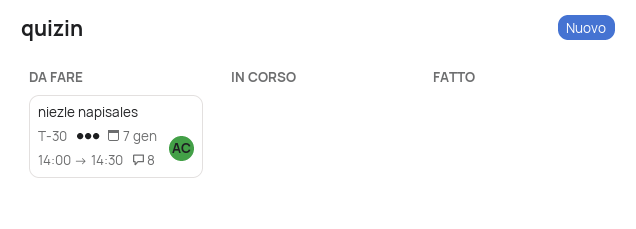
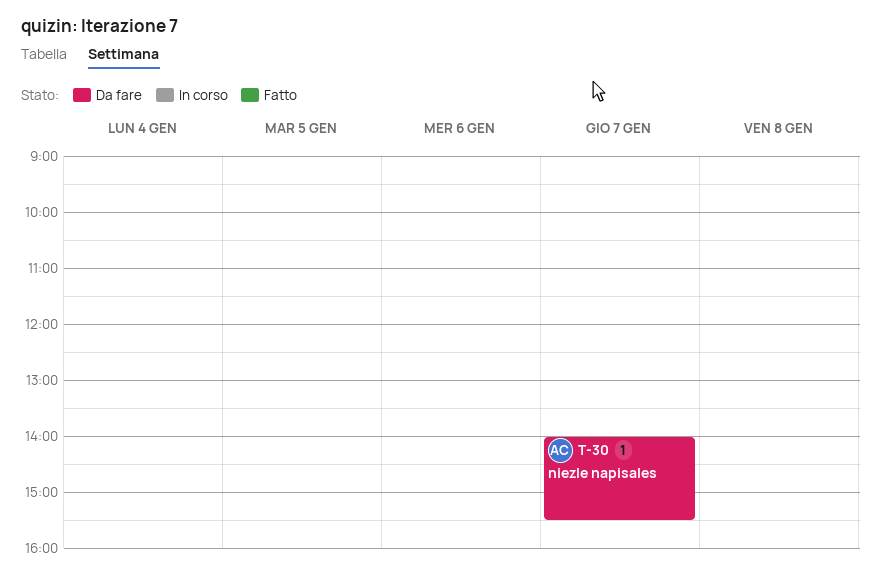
T-30, estimate: 3 -> 1
T-30, ends: 14:30 -> 15:30

